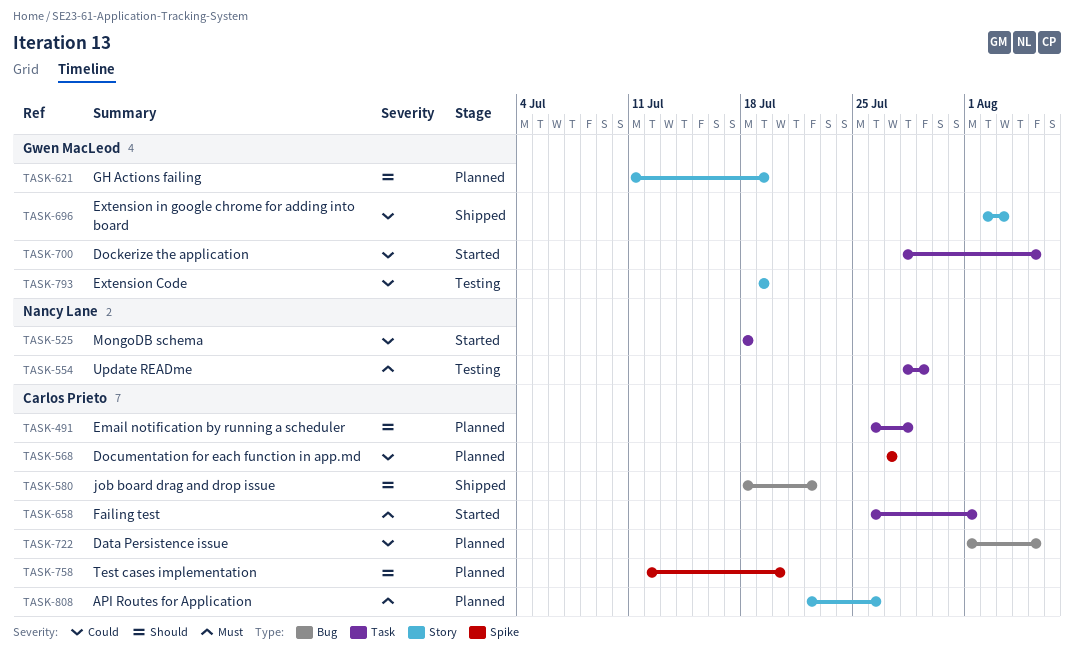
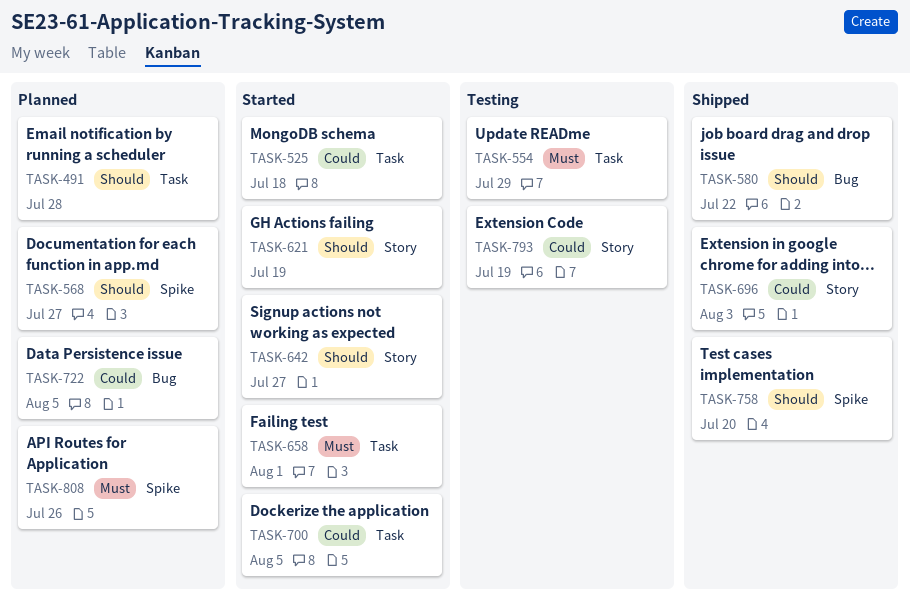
TASK-568, priority: Could -> Should
TASK-621, status: Planned -> Started
TASK-642: none -> present
TASK-758, status: Planned -> Shipped
TASK-808, label: Story -> Spike

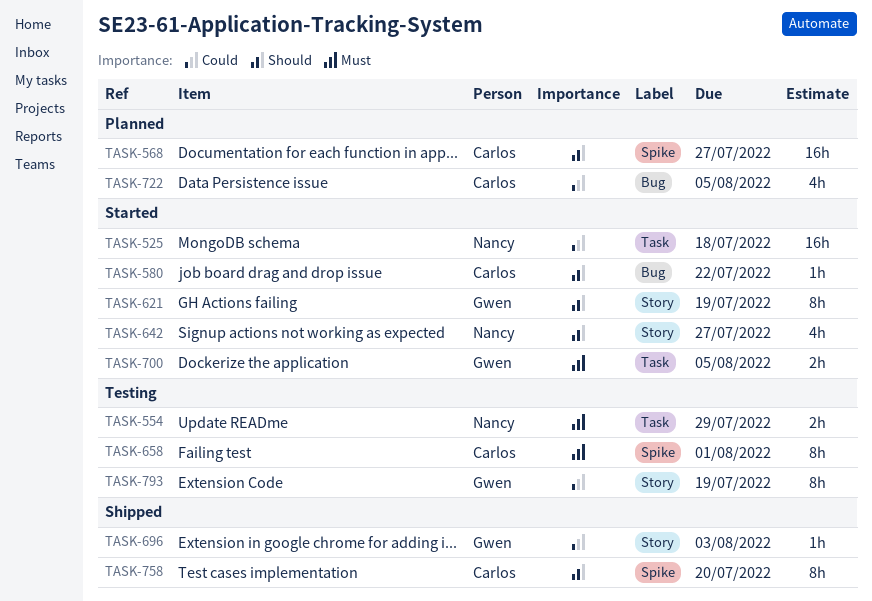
TASK-491: present -> none
TASK-580, status: Shipped -> Started
TASK-658, status: Started -> Testing
TASK-658, label: Task -> Spike
TASK-700, priority: Could -> Must
TASK-808: present -> none

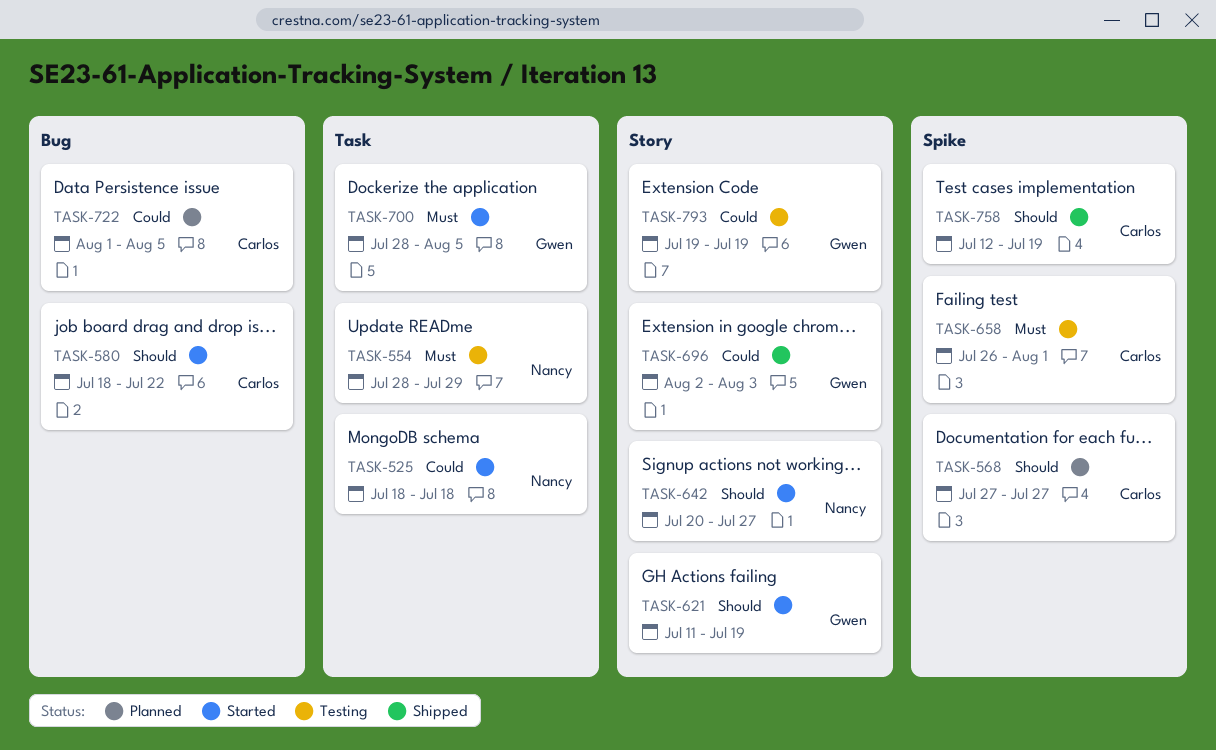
TASK-758, due: Jul 20 -> Jul 19

